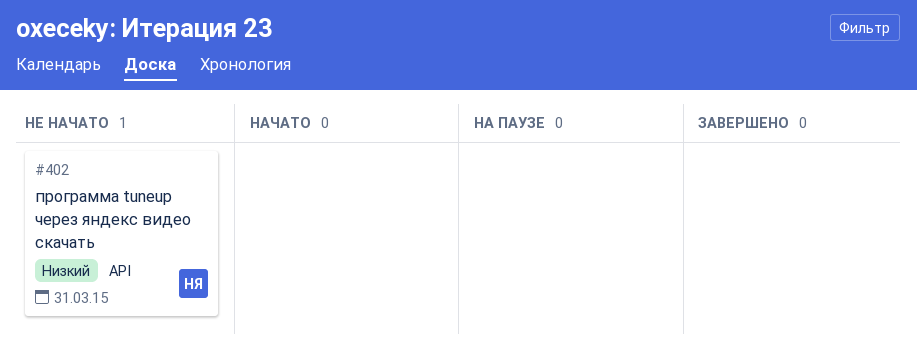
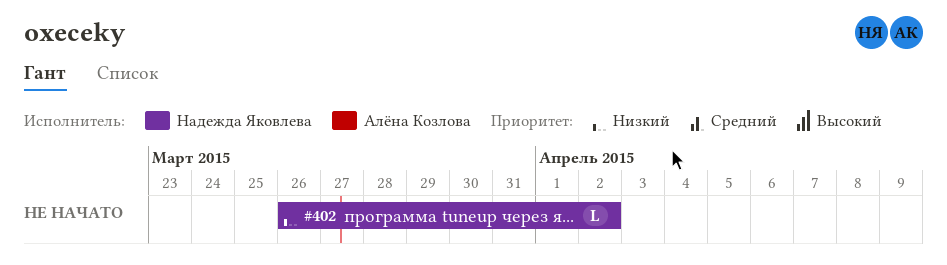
#402, due: Mar 31 -> Apr 2

